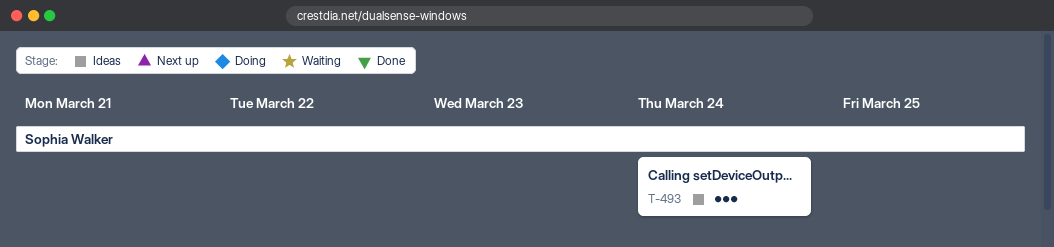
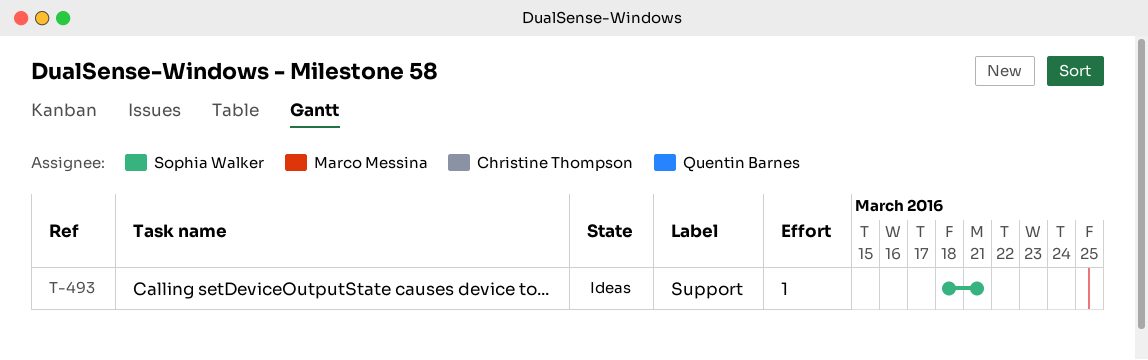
T-493, estimate: 3 -> 1
T-493, due: Mar 24 -> Mar 21

